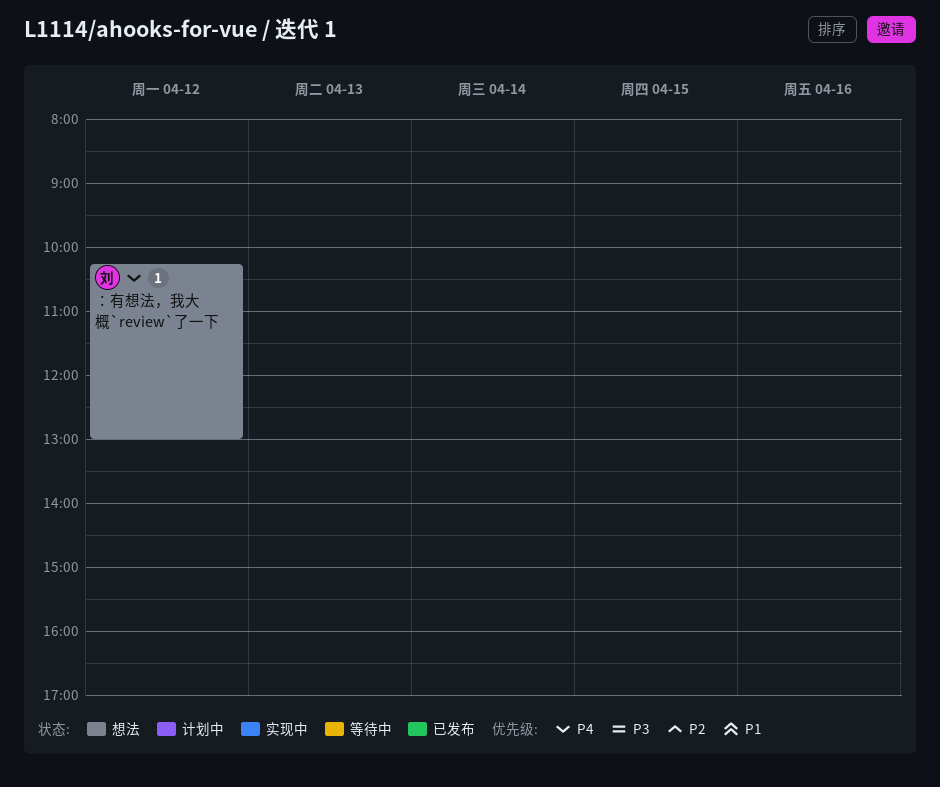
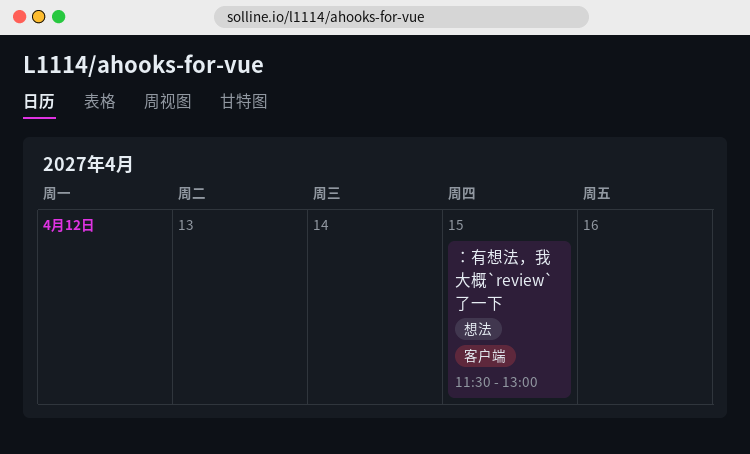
：有想法，我大概`review`了一下, day: Apr 12 -> Apr 15
：有想法，我大概`review`了一下, begins: 10:15 -> 11:30

